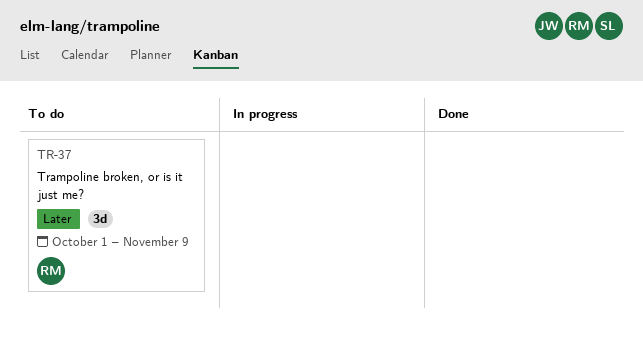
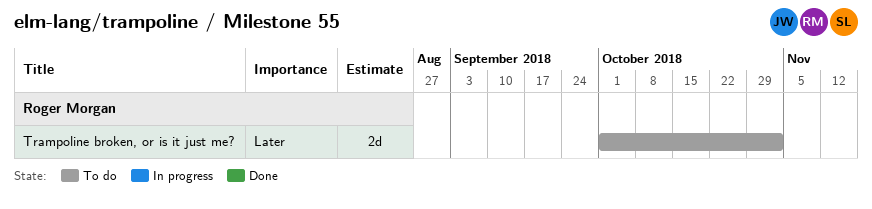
Trampoline broken, or is it just me?, estimate: 3d -> 2d
Trampoline broken, or is it just me?, due: Nov 9 -> Nov 2

